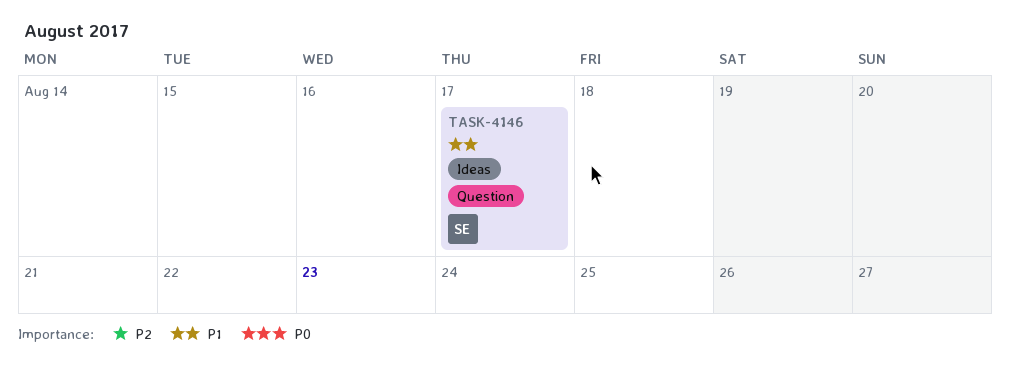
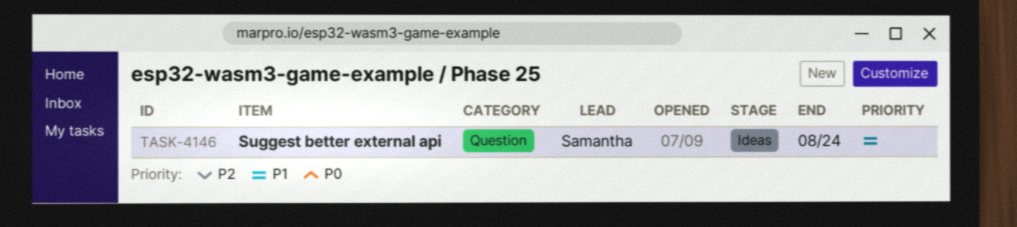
TASK-4146, due: Aug 17 -> Aug 24

